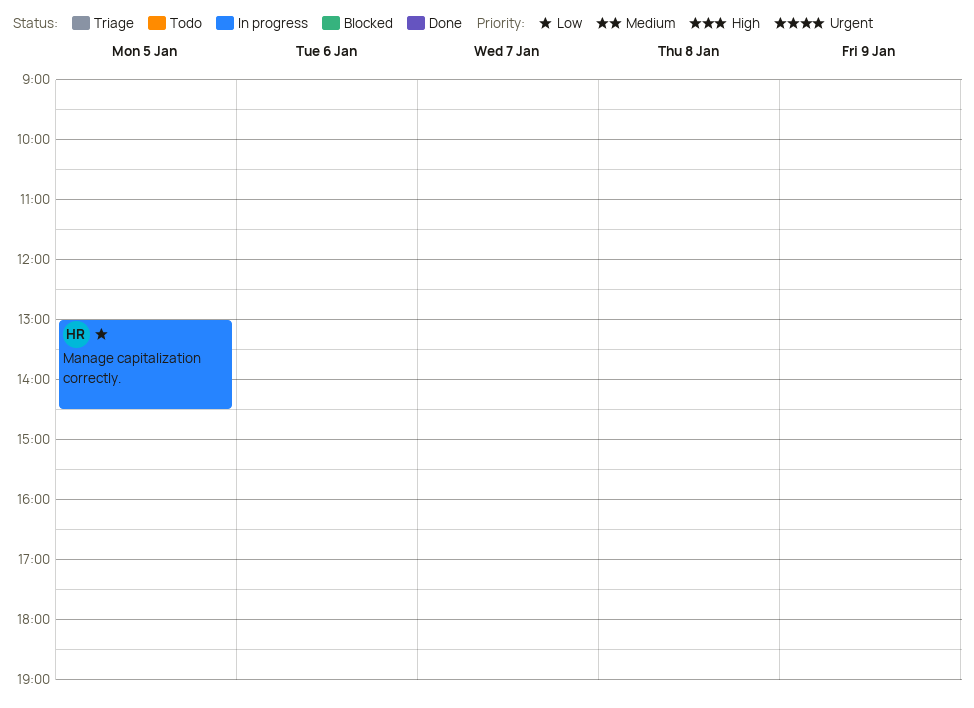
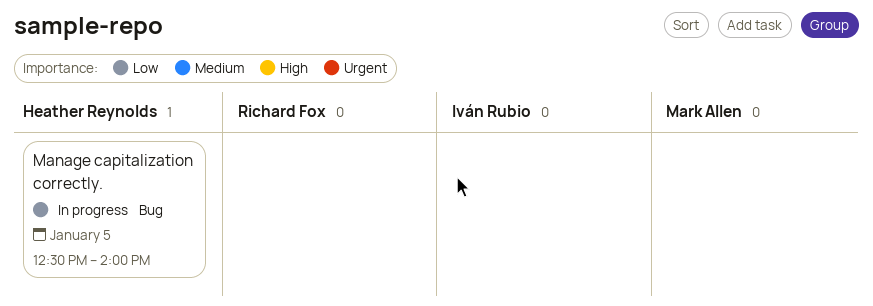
Manage capitalization correctly., begins: 13:00 -> 12:30
Manage capitalization correctly., ends: 14:30 -> 14:00

